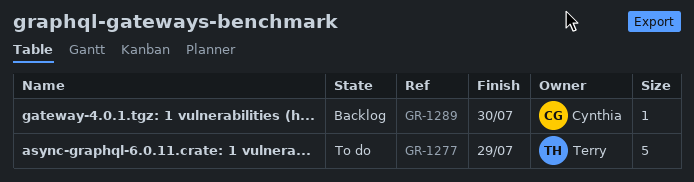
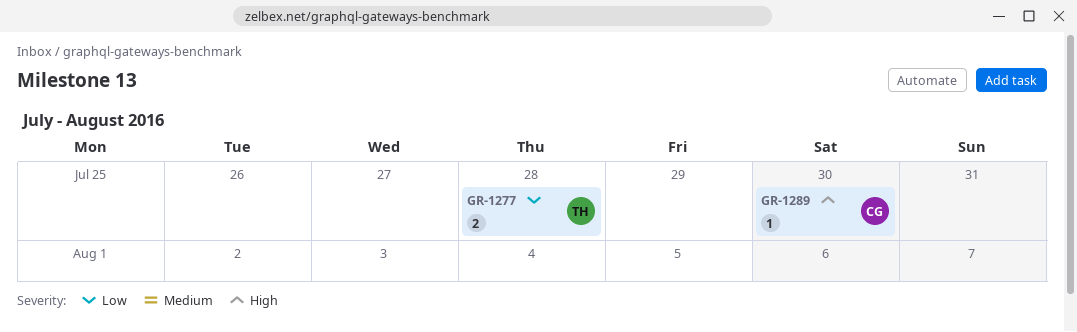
GR-1277, estimate: 5 -> 2
GR-1277, due: Jul 29 -> Jul 28

